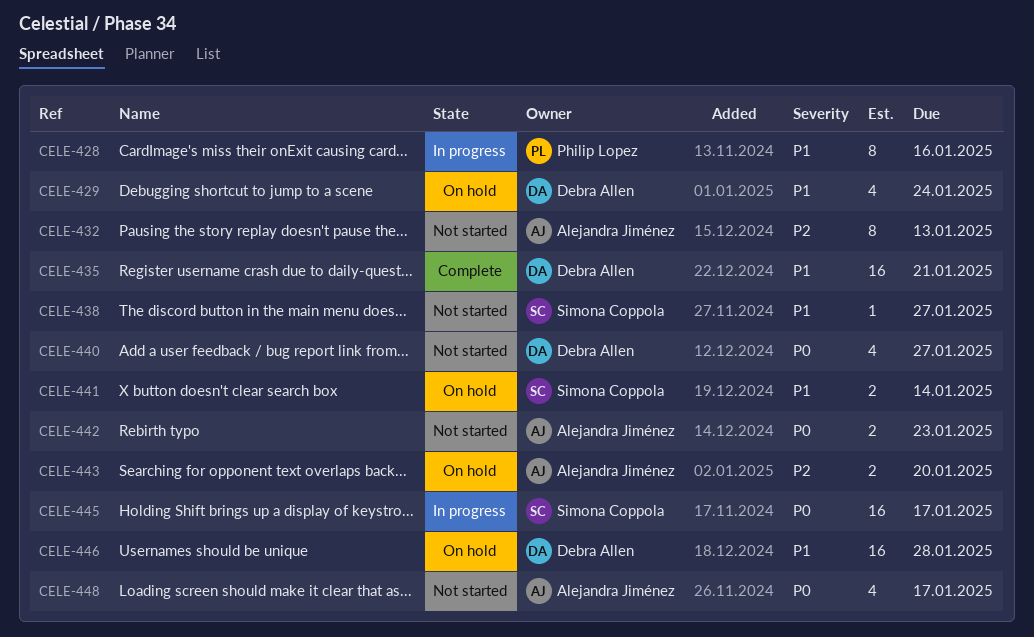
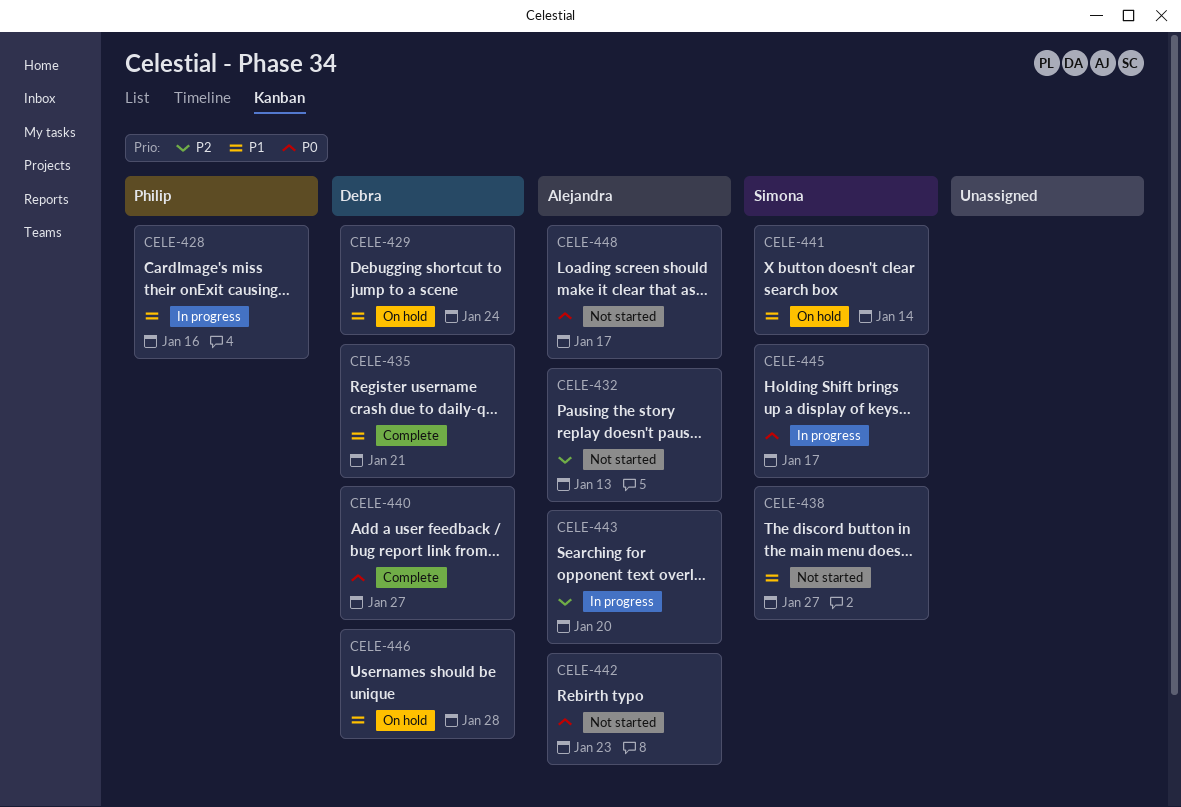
CELE-440, status: Not started -> Complete
CELE-443, status: On hold -> In progress

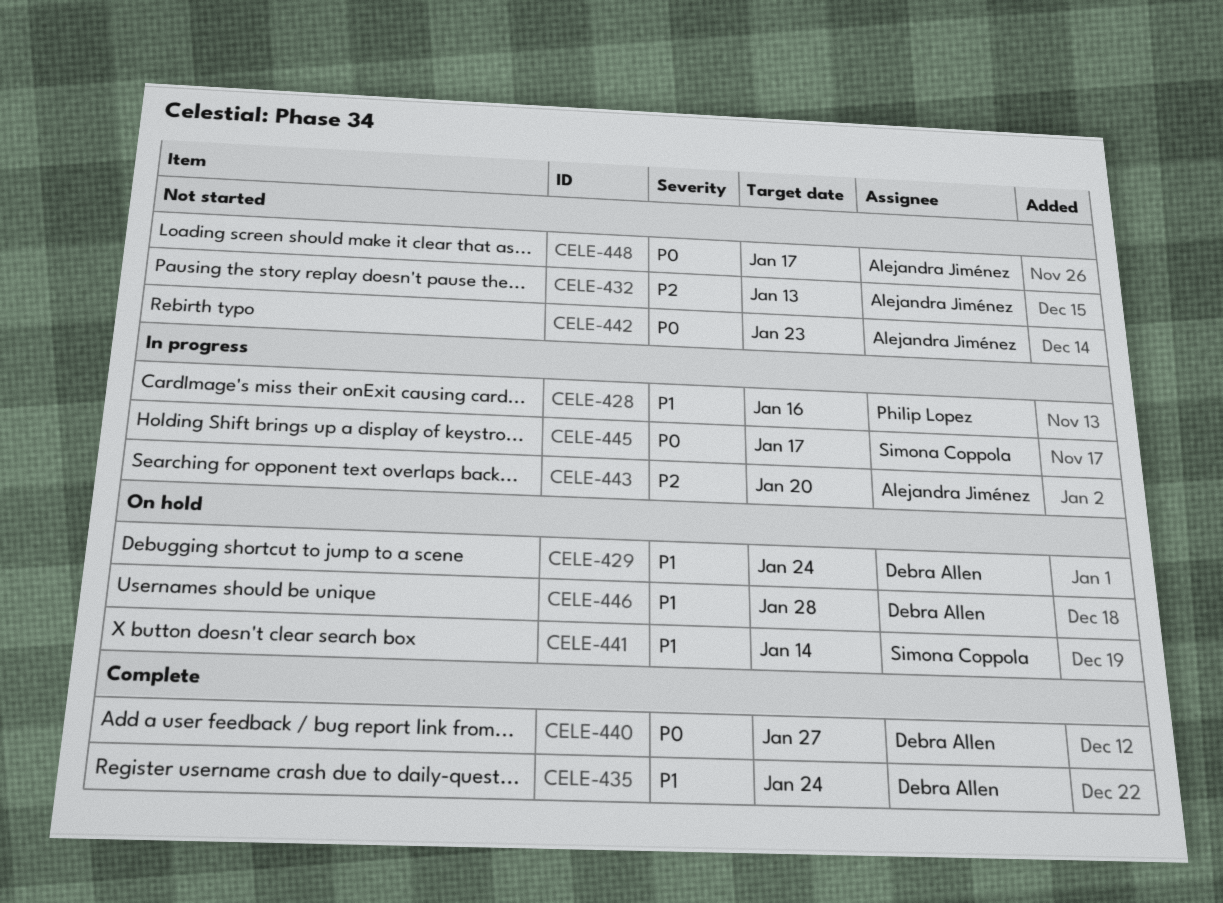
CELE-435, due: Jan 21 -> Jan 24
CELE-438: present -> none

